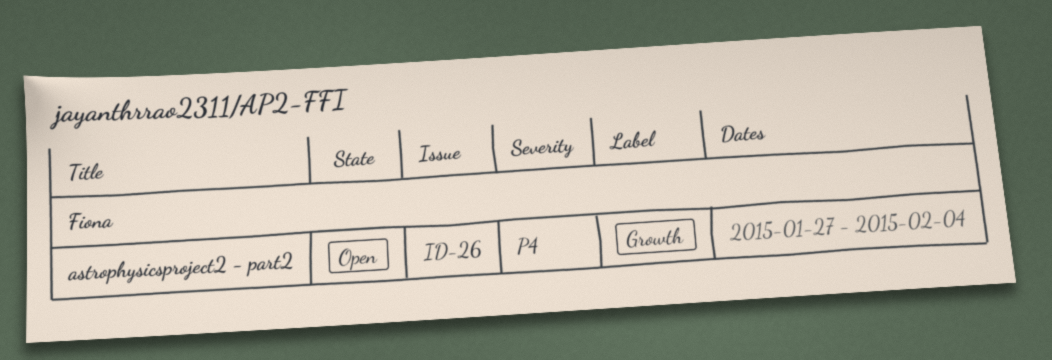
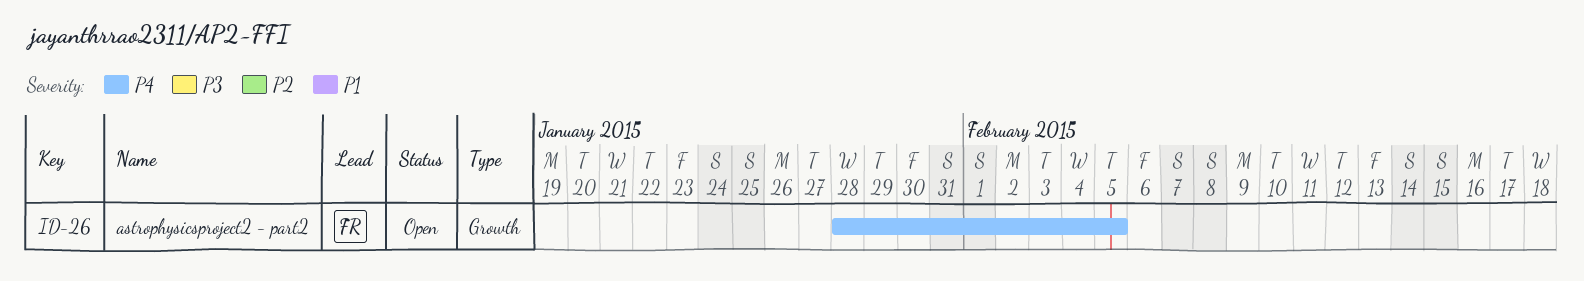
ID-26, start: Jan 27 -> Jan 28
ID-26, due: Feb 4 -> Feb 5

